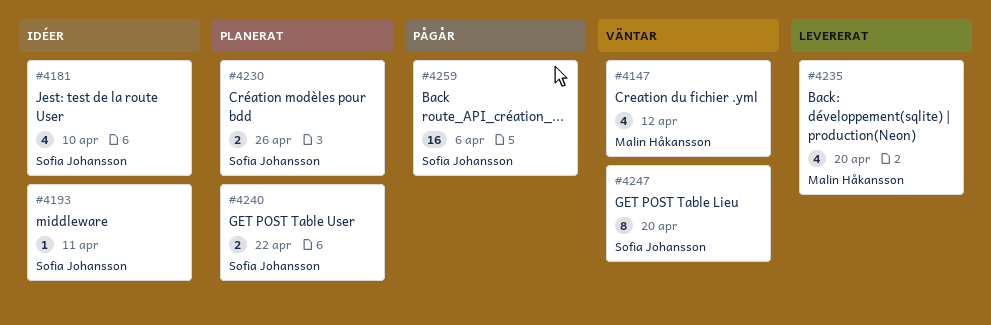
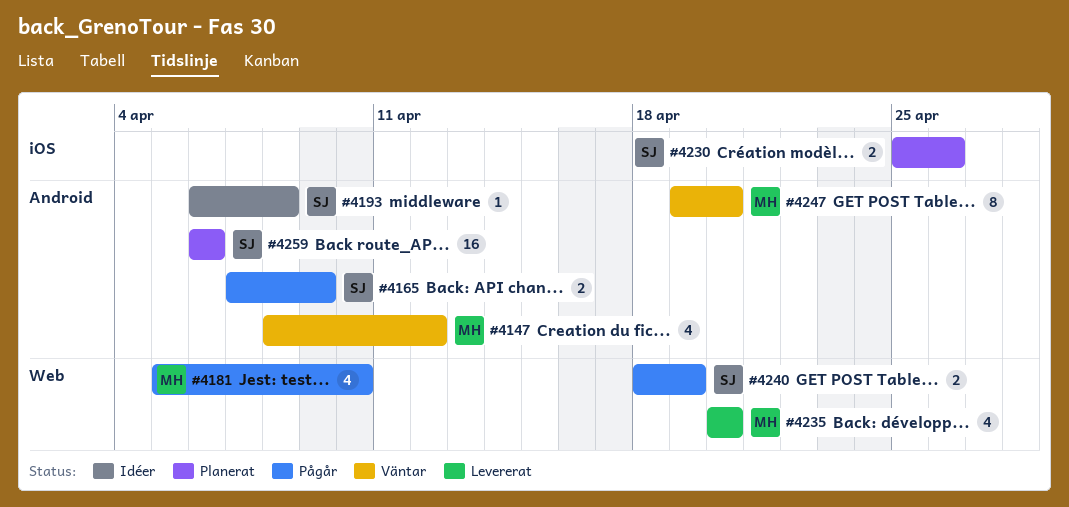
#4165: none -> present
#4181, status: Idéer -> Pågår
#4181, owner: Sofia Johansson -> Malin Håkansson
#4193, due: Apr 11 -> Apr 8
#4240, status: Planerat -> Pågår
#4240, due: Apr 22 -> Apr 19
#4247, owner: Sofia Johansson -> Malin Håkansson
#4259, status: Pågår -> Planerat

